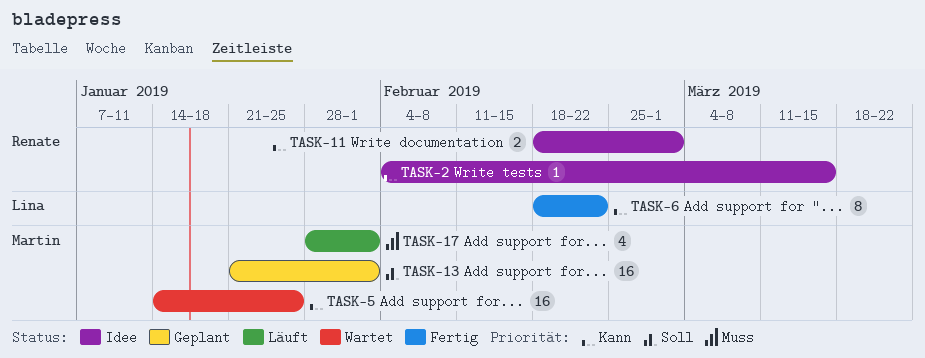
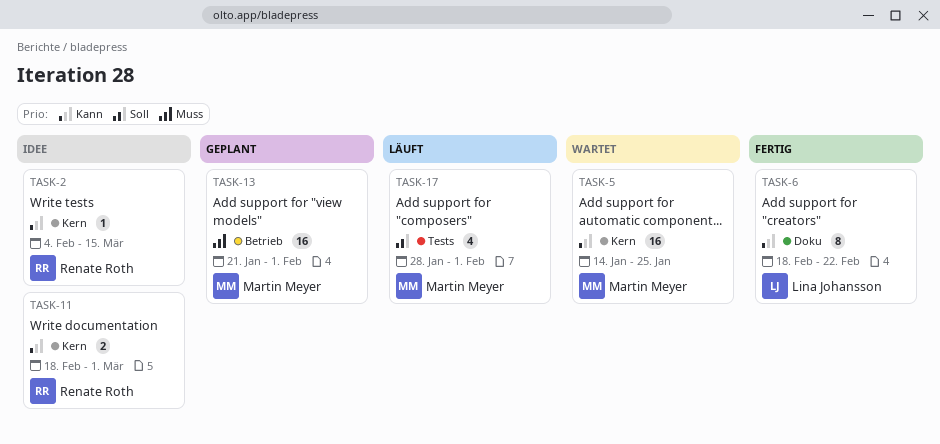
TASK-13, priority: Soll -> Muss
TASK-17, priority: Muss -> Soll

